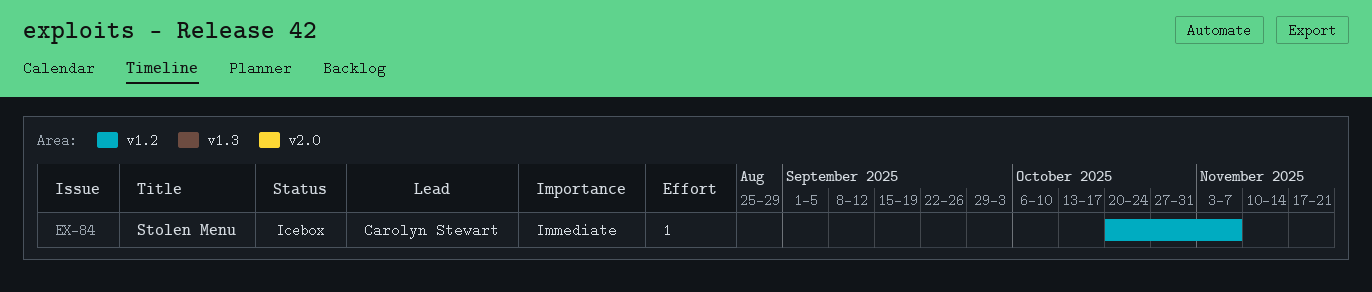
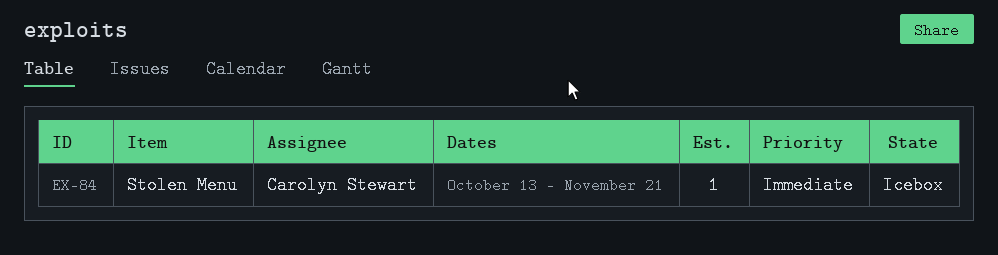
EX-84, start: Oct 20 -> Oct 13
EX-84, due: Nov 7 -> Nov 21

